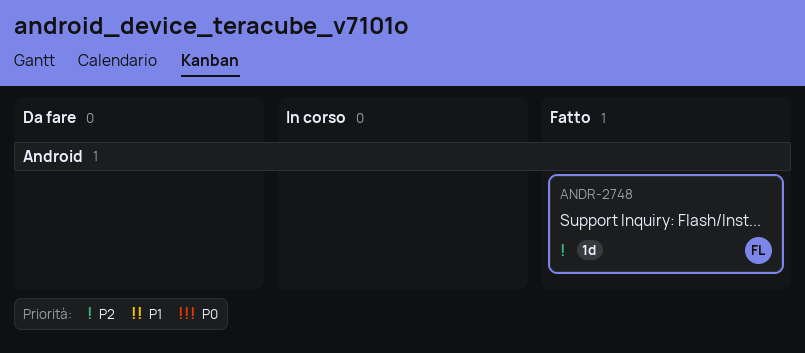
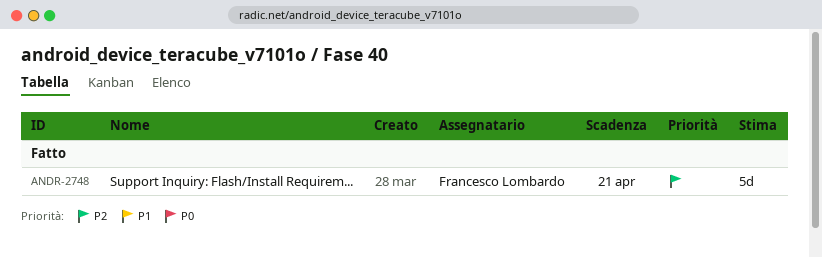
ANDR-2748, estimate: 1d -> 5d

